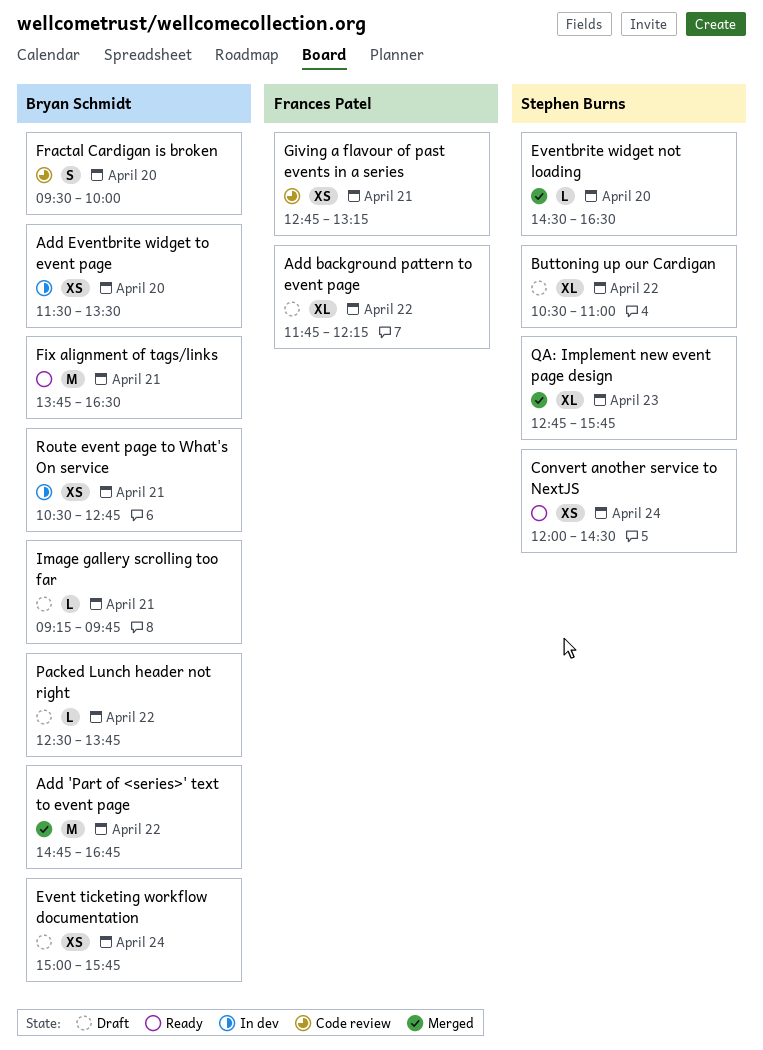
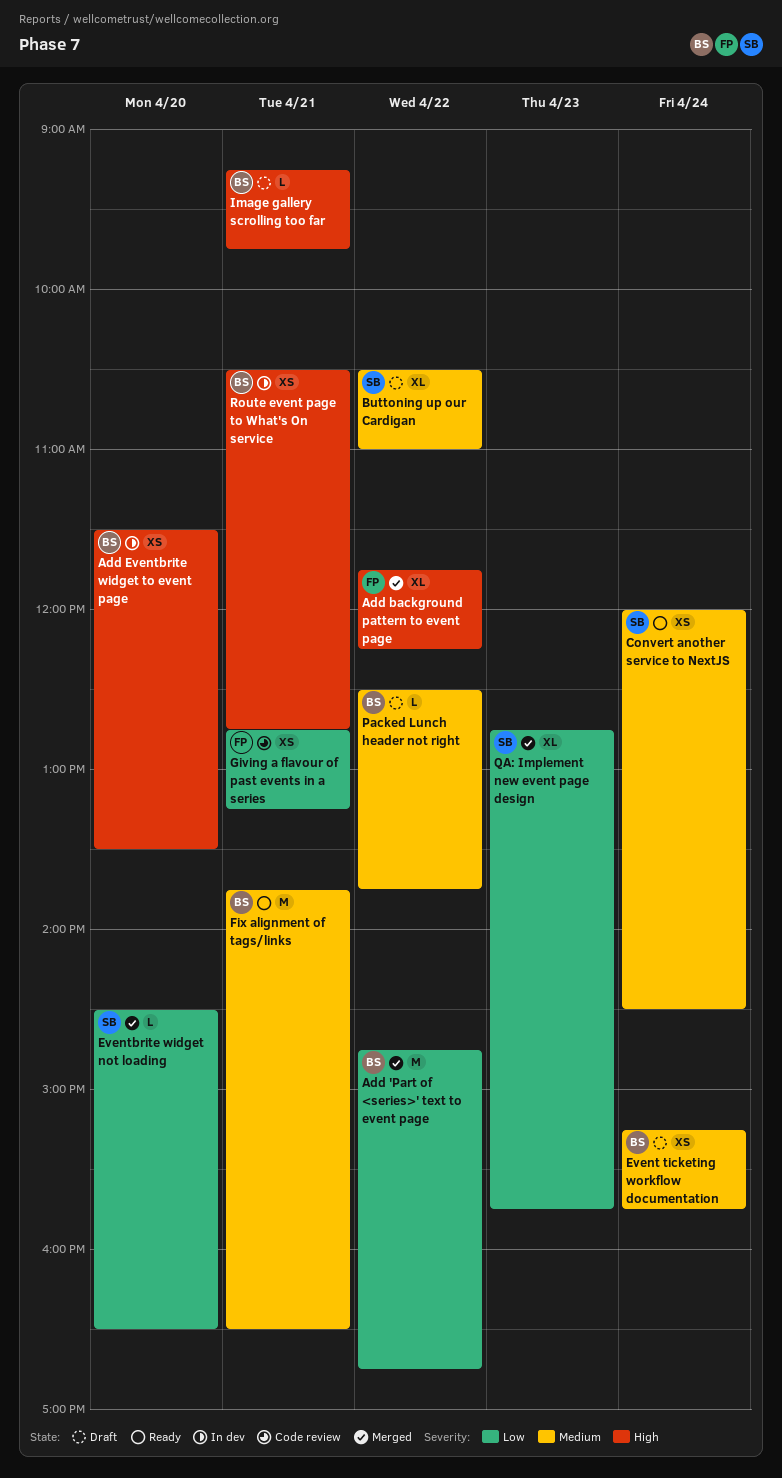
Add background pattern to event page, status: Draft -> Merged
Event ticketing workflow documentation, begins: 15:00 -> 15:15
Fractal Cardigan is broken: present -> none

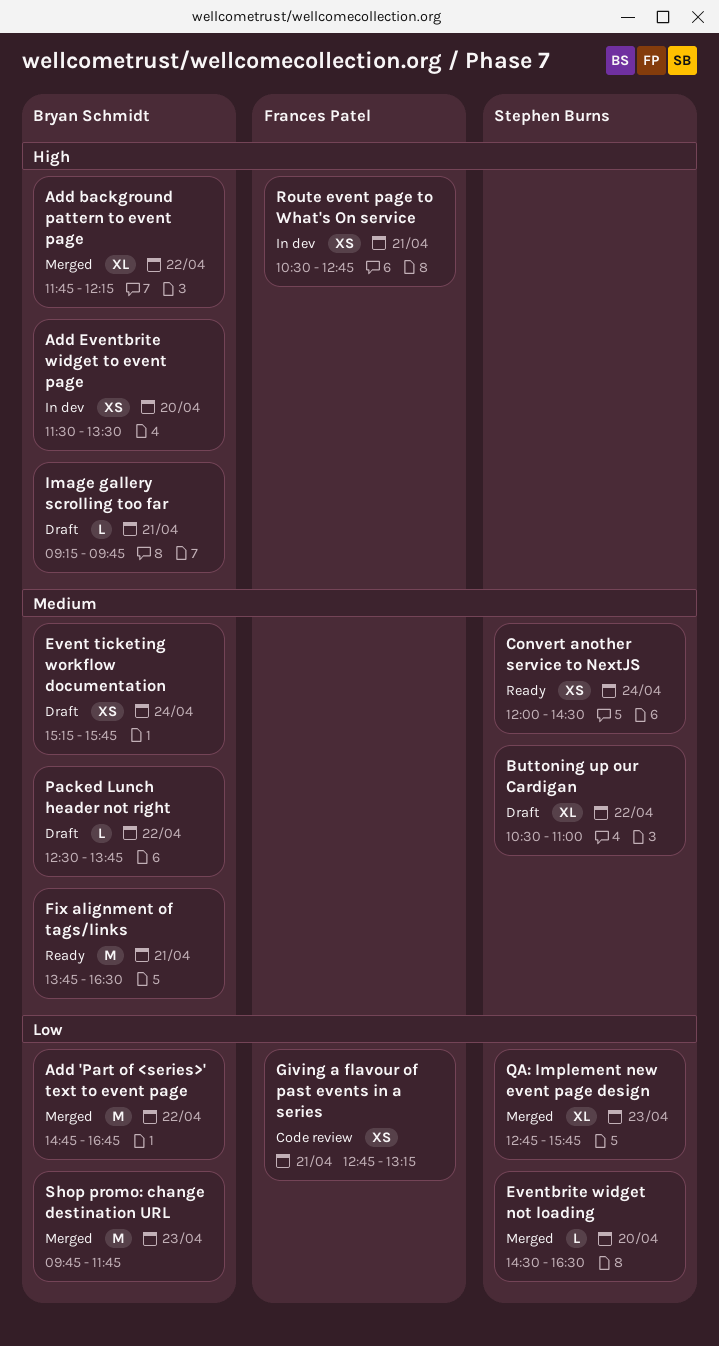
Add background pattern to event page, owner: Frances Patel -> Bryan Schmidt
Route event page to What's On service, owner: Bryan Schmidt -> Frances Patel
Shop promo: change destination URL: none -> present

